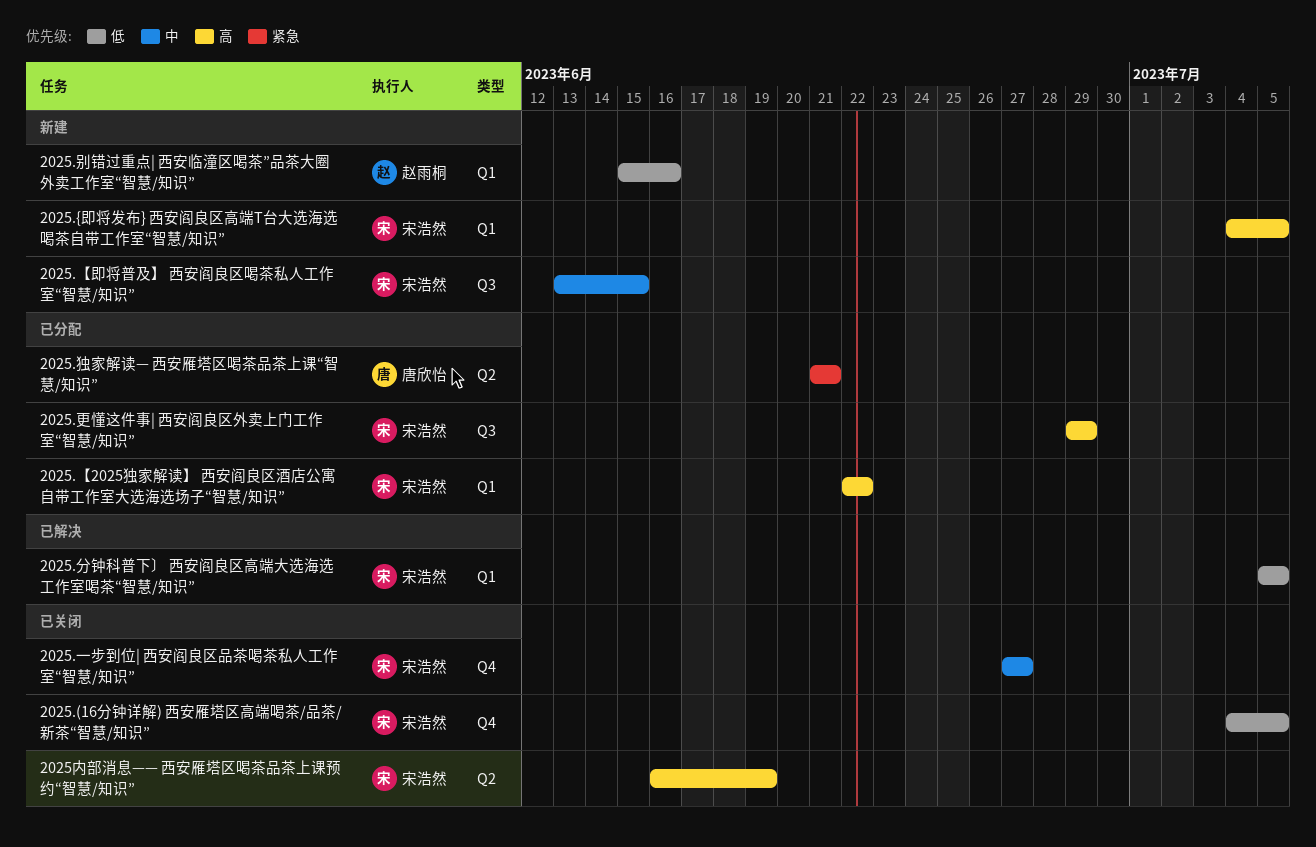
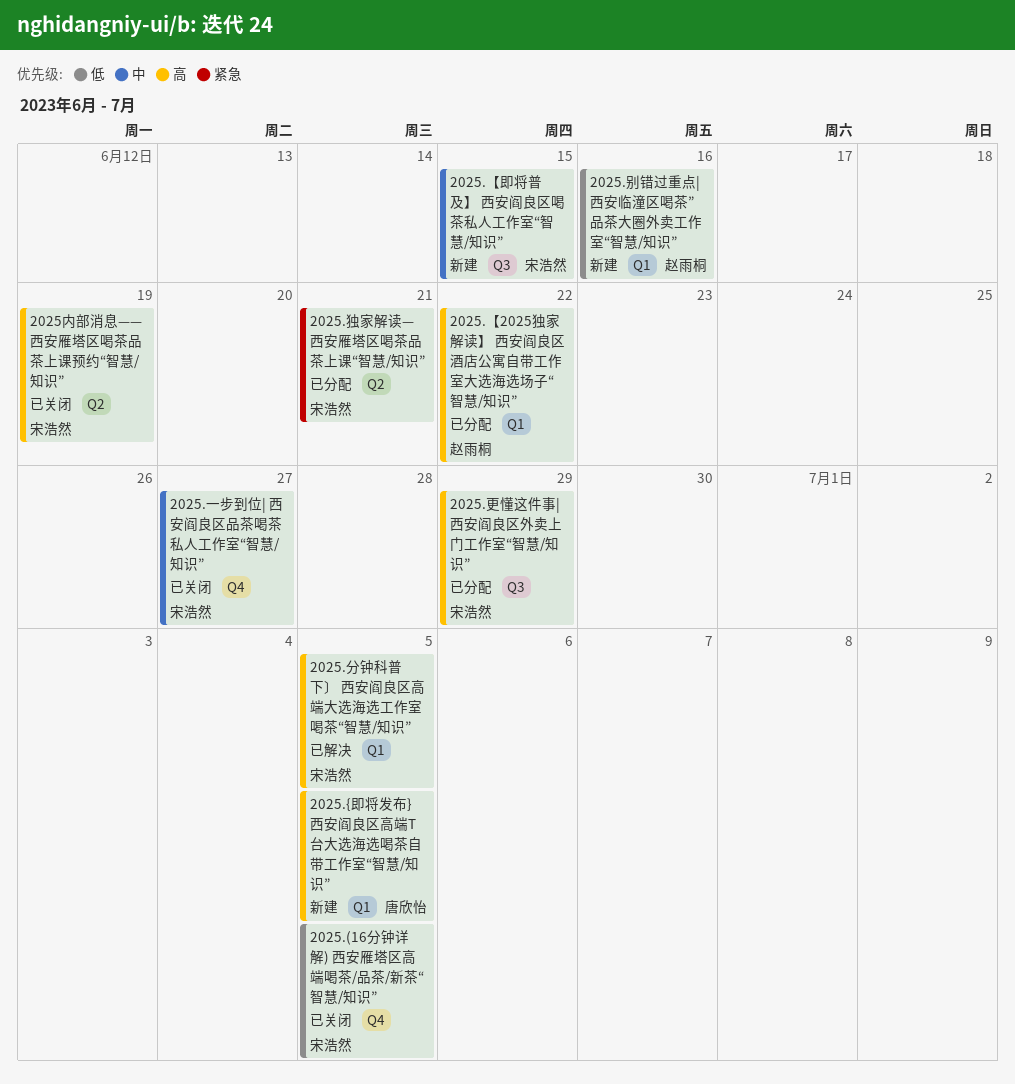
2025.{即将发布} 西安阎良区高端T台大选海选喝茶自带工作室“智慧/知识”, owner: 宋浩然 -> 唐欣怡
2025.【2025独家解读】 西安阎良区酒店公寓自带工作室大选海选场子“智慧/知识”, owner: 宋浩然 -> 赵雨桐
2025.分钟科普下〕 西安阎良区高端大选海选工作室喝茶“智慧/知识”, priority: 低 -> 高
2025.独家解读— 西安雁塔区喝茶品茶上课“智慧/知识”, owner: 唐欣怡 -> 宋浩然

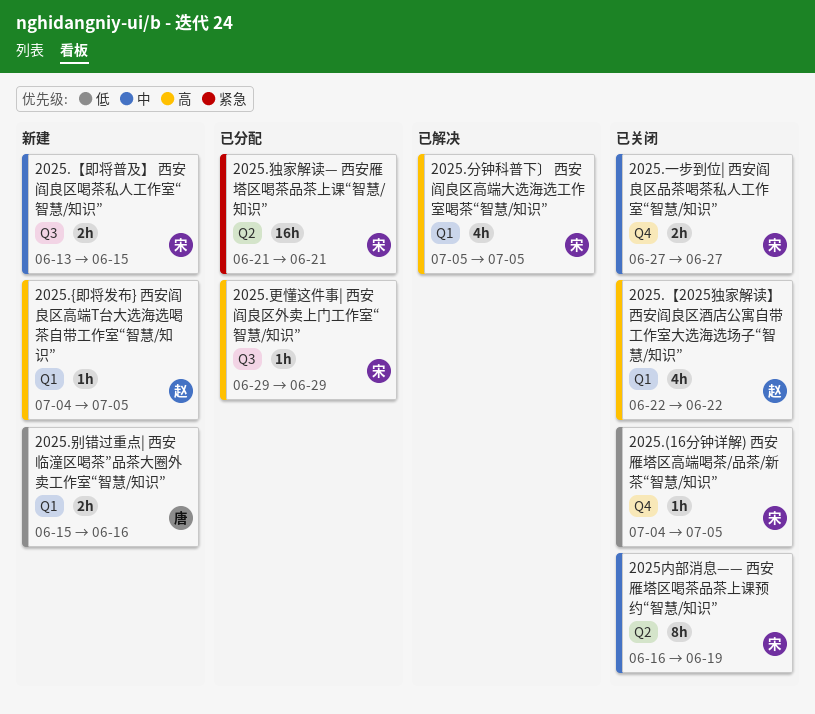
2025.{即将发布} 西安阎良区高端T台大选海选喝茶自带工作室“智慧/知识”, owner: 唐欣怡 -> 赵雨桐
2025.【2025独家解读】 西安阎良区酒店公寓自带工作室大选海选场子“智慧/知识”, status: 已分配 -> 已关闭
2025.别错过重点| 西安临潼区喝茶”品茶大圈外卖工作室“智慧/知识”, owner: 赵雨桐 -> 唐欣怡
2025内部消息—— 西安雁塔区喝茶品茶上课预约“智慧/知识”, priority: 高 -> 中

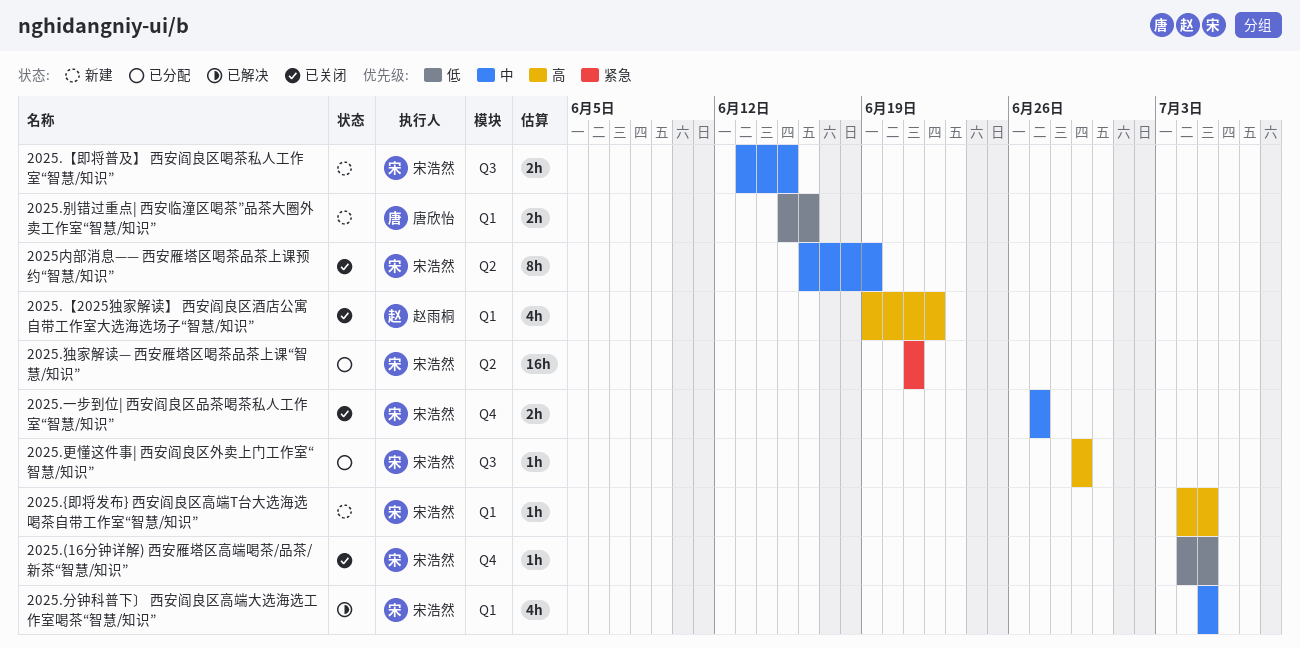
2025.{即将发布} 西安阎良区高端T台大选海选喝茶自带工作室“智慧/知识”, owner: 赵雨桐 -> 宋浩然
2025.【2025独家解读】 西安阎良区酒店公寓自带工作室大选海选场子“智慧/知识”, start: Jun 22 -> Jun 19
2025.分钟科普下〕 西安阎良区高端大选海选工作室喝茶“智慧/知识”, priority: 高 -> 中

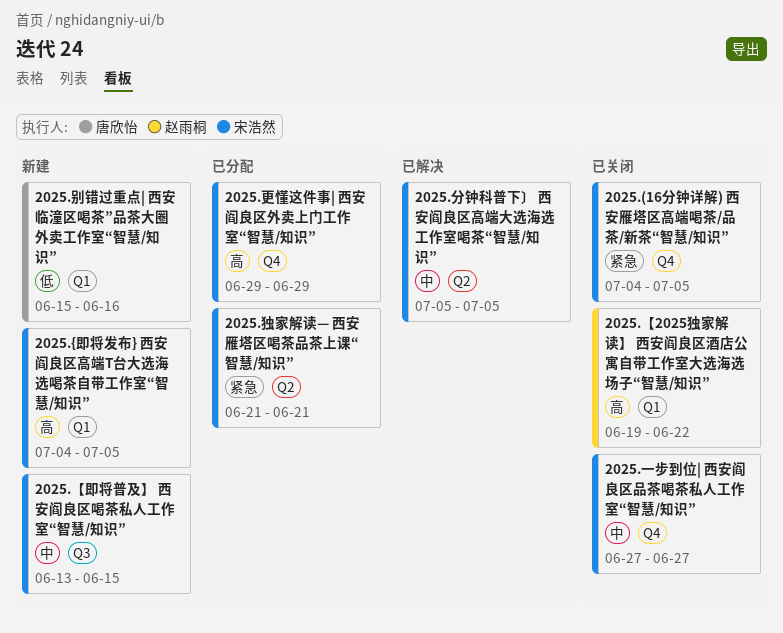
2025.(16分钟详解) 西安雁塔区高端喝茶/品茶/新茶“智慧/知识”, priority: 低 -> 紧急
2025.分钟科普下〕 西安阎良区高端大选海选工作室喝茶“智慧/知识”, label: Q1 -> Q2
2025.更懂这件事| 西安阎良区外卖上门工作室“智慧/知识”, label: Q3 -> Q4
2025内部消息—— 西安雁塔区喝茶品茶上课预约“智慧/知识”: present -> none

